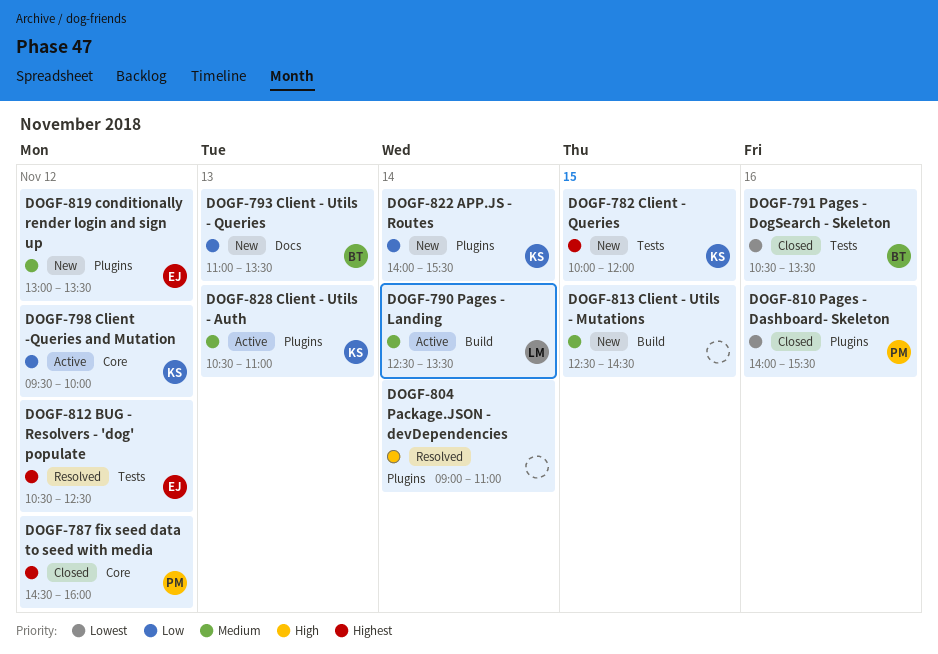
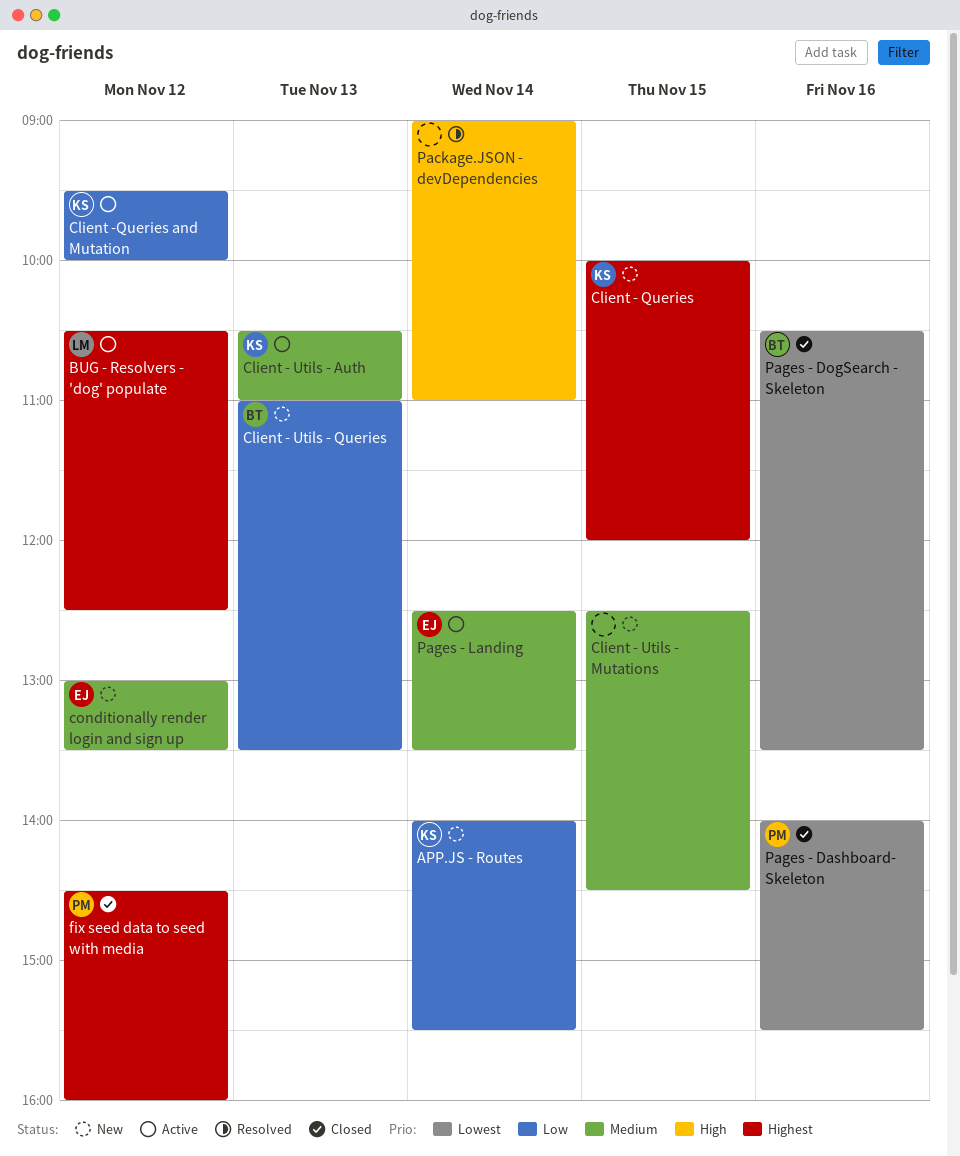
BUG - Resolvers - 'dog' populate, status: Resolved -> Active
BUG - Resolvers - 'dog' populate, owner: EJ -> LM
Pages - Landing, owner: LM -> EJ

